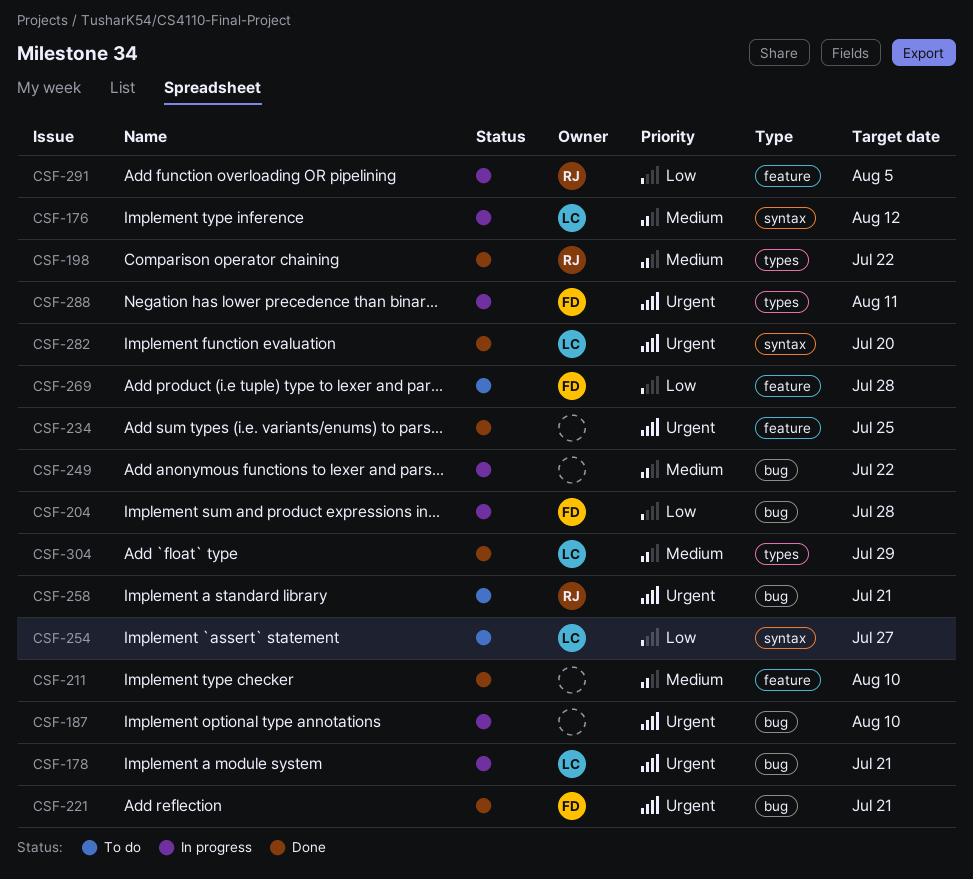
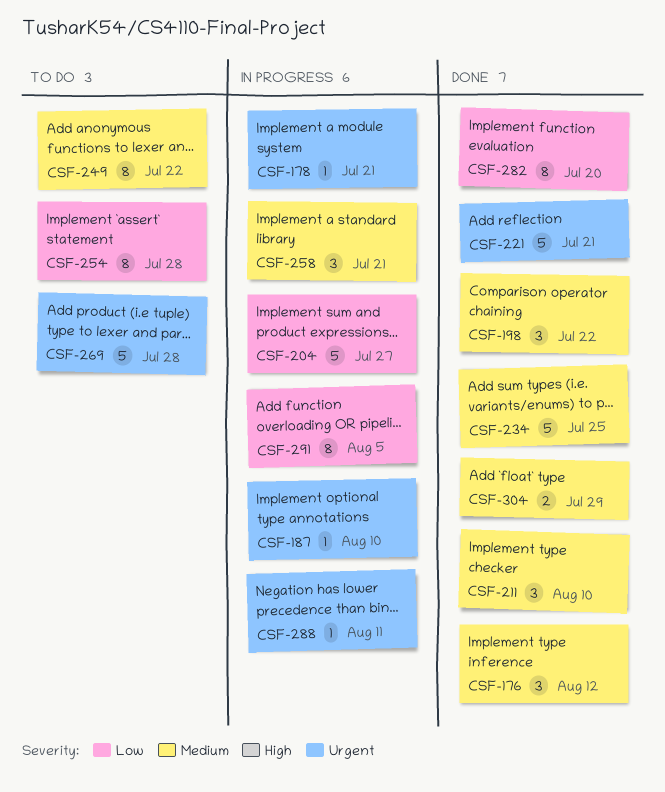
CSF-176, status: In progress -> Done
CSF-204, due: Jul 28 -> Jul 27
CSF-234, priority: Urgent -> Medium
CSF-249, status: In progress -> To do
CSF-254, due: Jul 27 -> Jul 28
CSF-258, status: To do -> In progress
CSF-258, priority: Urgent -> Medium
CSF-269, priority: Low -> Urgent
CSF-282, priority: Urgent -> Low

